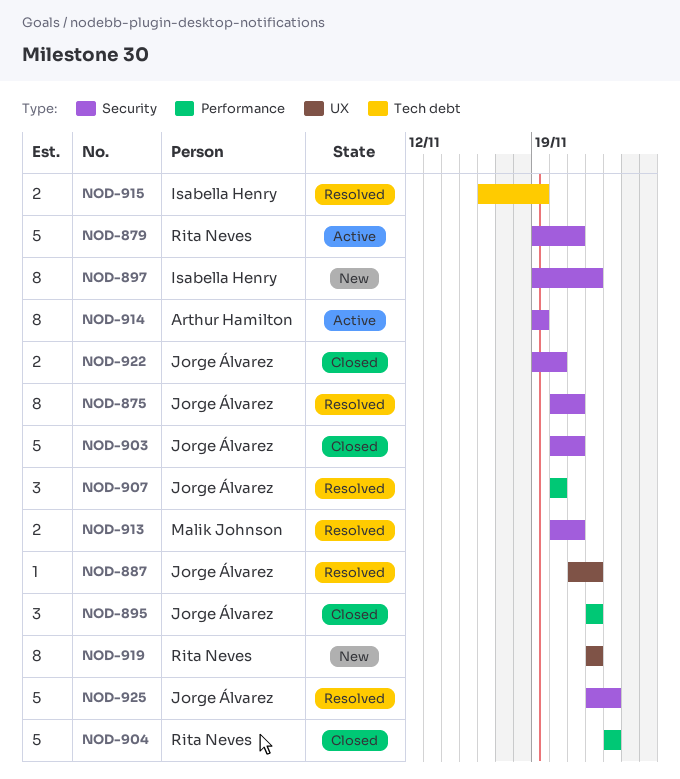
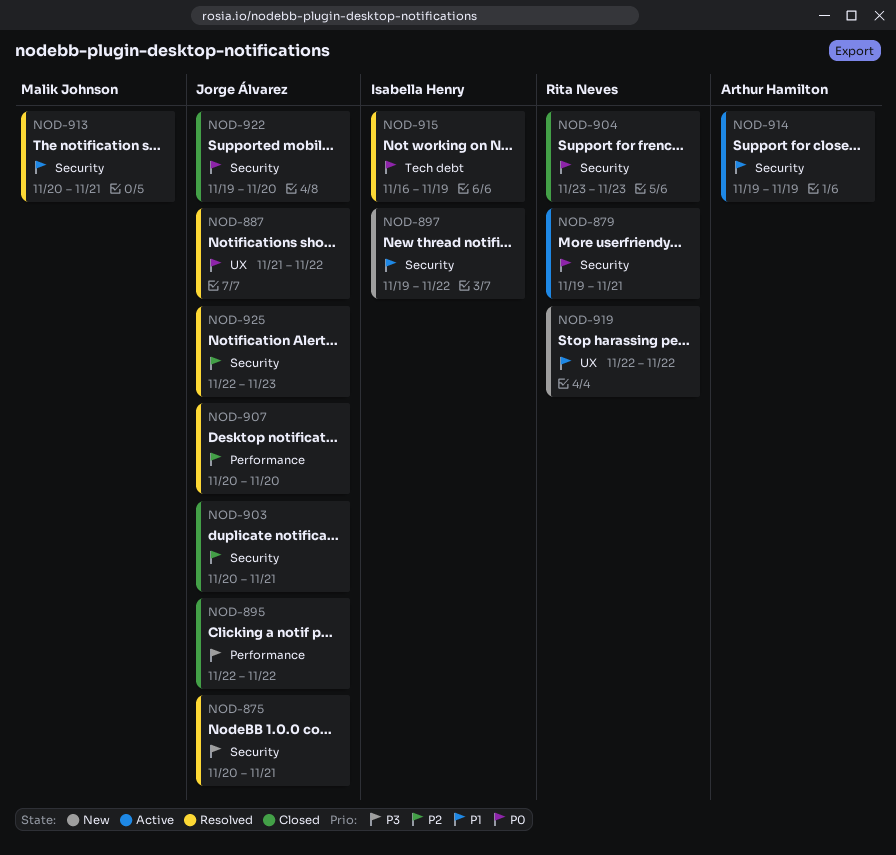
NOD-904, label: Performance -> Security

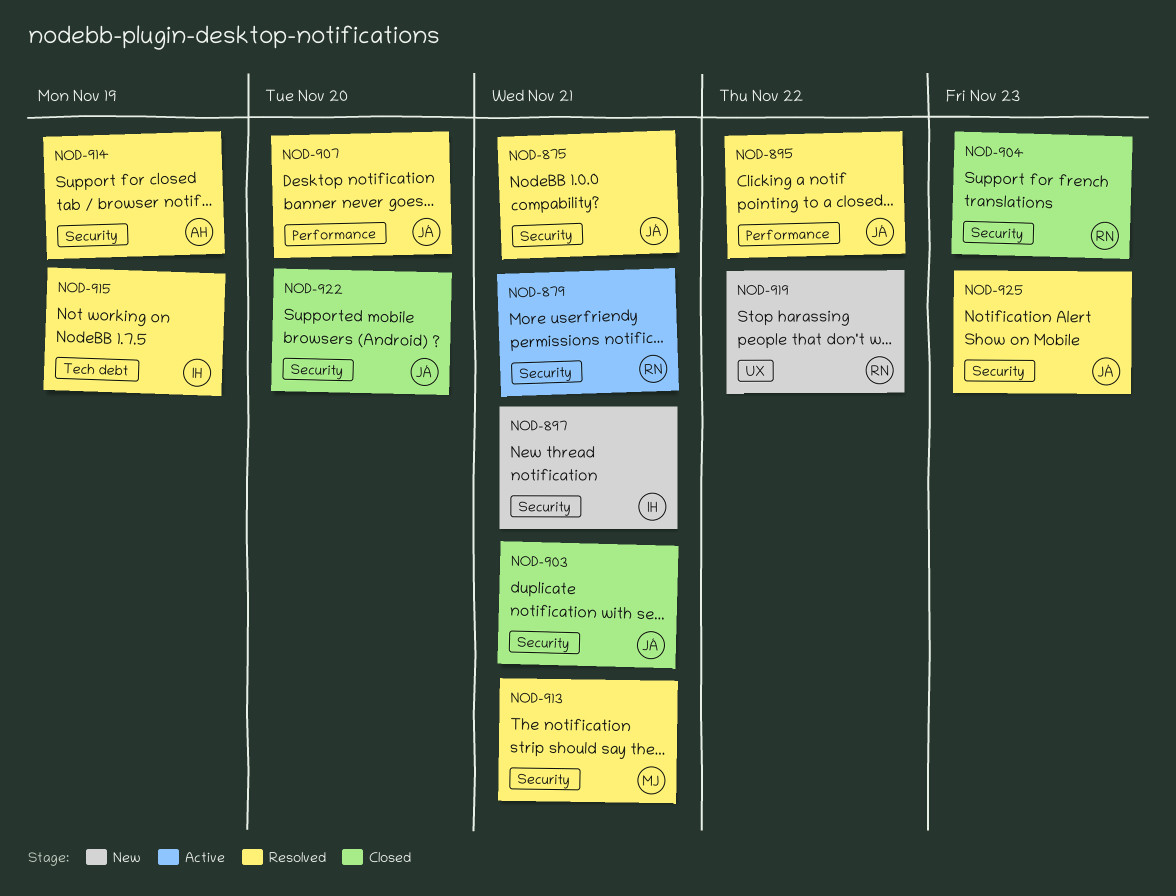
NOD-887: present -> none
NOD-895, status: Closed -> Resolved
NOD-897, due: Nov 22 -> Nov 21
NOD-914, status: Active -> Resolved

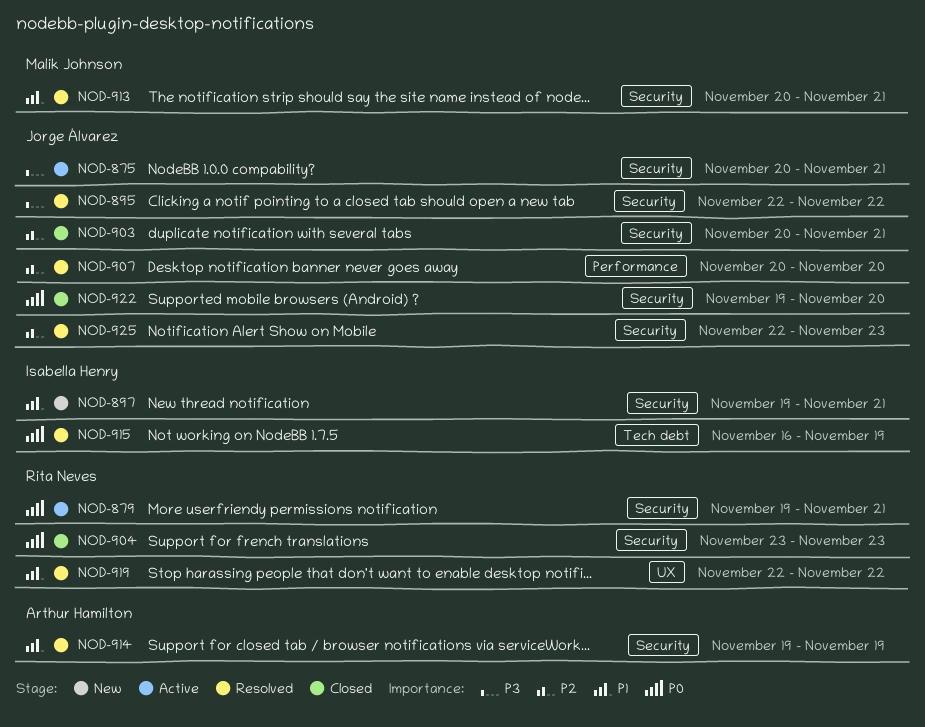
NOD-875, status: Resolved -> Active
NOD-895, label: Performance -> Security
NOD-919, status: New -> Resolved

